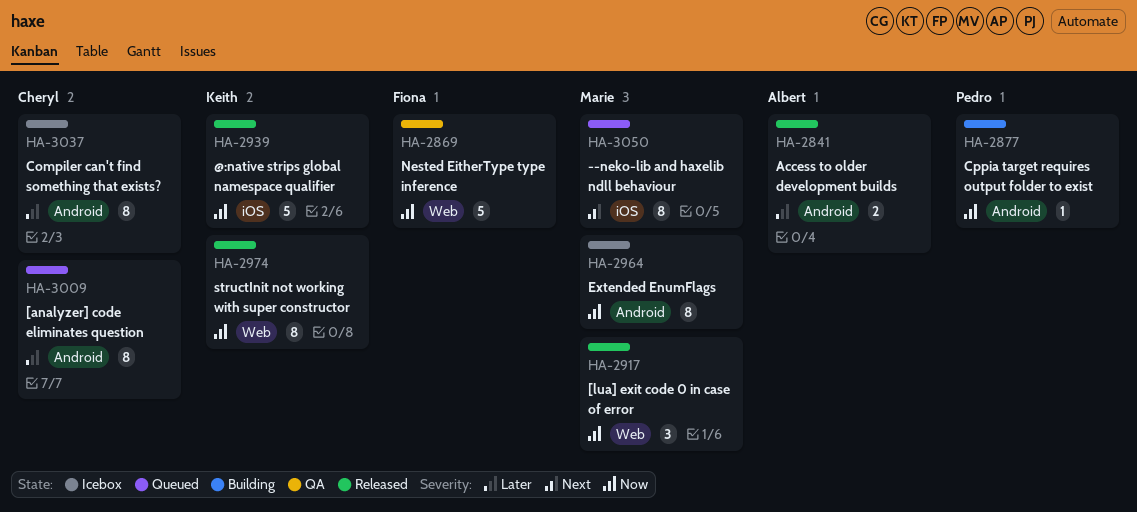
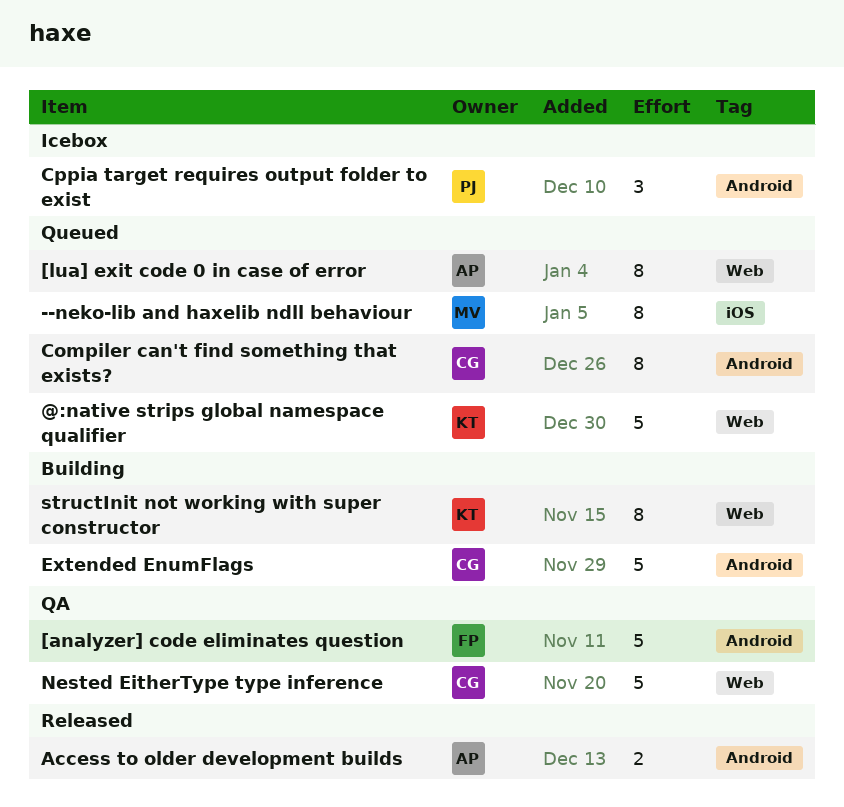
@:native strips global namespace qualifier, status: Released -> Queued
@:native strips global namespace qualifier, label: iOS -> Web
[analyzer] code eliminates question, status: Queued -> QA
[analyzer] code eliminates question, owner: Cheryl -> Fiona
[analyzer] code eliminates question, estimate: 8 -> 5
[lua] exit code 0 in case of error, status: Released -> Queued
[lua] exit code 0 in case of error, owner: Marie -> Albert
[lua] exit code 0 in case of error, estimate: 3 -> 8
Compiler can't find something that exists?, status: Icebox -> Queued
Cppia target requires output folder to exist, status: Building -> Icebox
Cppia target requires output folder to exist, estimate: 1 -> 3
Extended EnumFlags, status: Icebox -> Building
Extended EnumFlags, owner: Marie -> Cheryl
Extended EnumFlags, estimate: 8 -> 5
Nested EitherType type inference, owner: Fiona -> Cheryl
structInit not working with super constructor, status: Released -> Building

